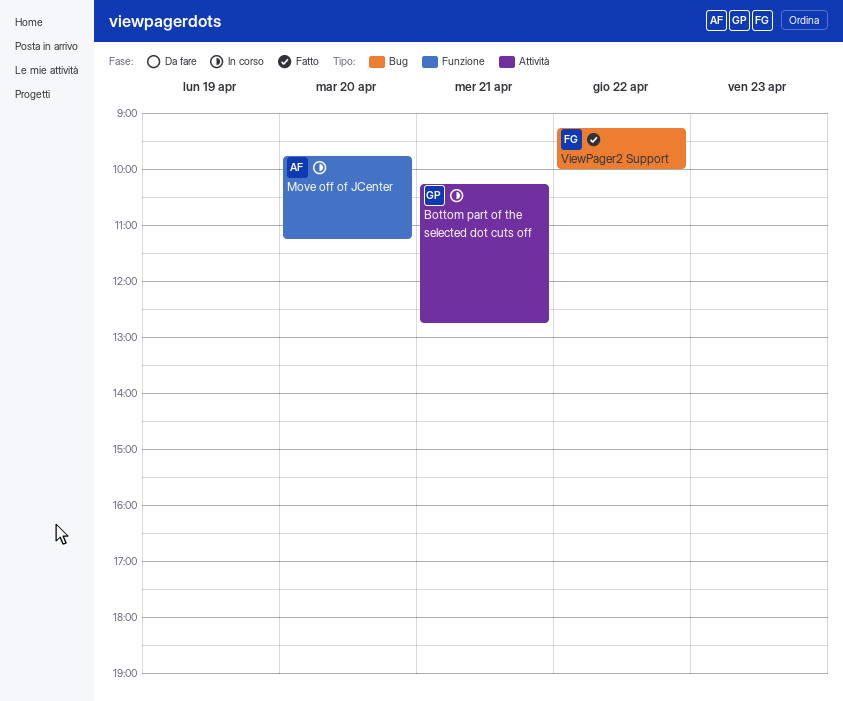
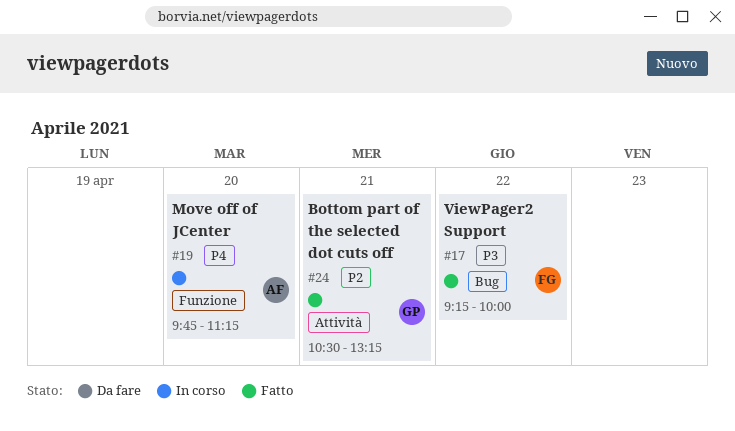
Bottom part of the selected dot cuts off, status: In corso -> Fatto
Bottom part of the selected dot cuts off, begins: 10:15 -> 10:30
Bottom part of the selected dot cuts off, ends: 12:45 -> 13:15

